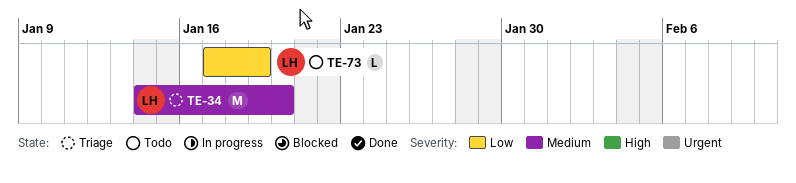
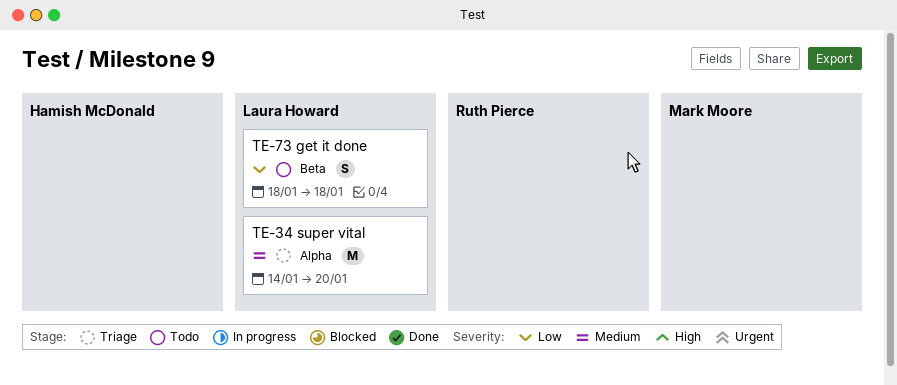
TE-73, estimate: L -> S
TE-73, start: Jan 17 -> Jan 18
TE-73, due: Jan 19 -> Jan 18

